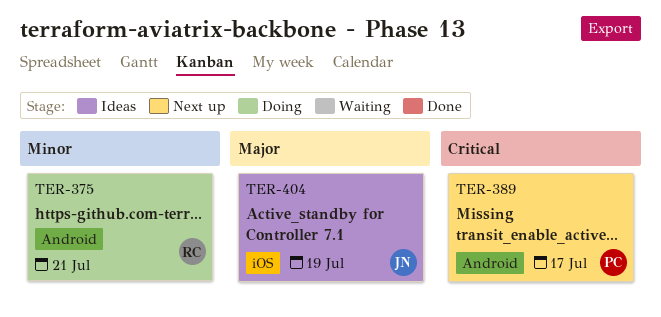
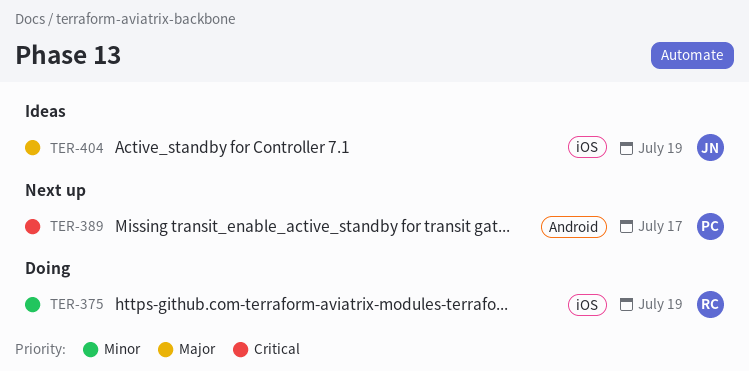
TER-375, label: Android -> iOS
TER-375, due: Jul 21 -> Jul 19

